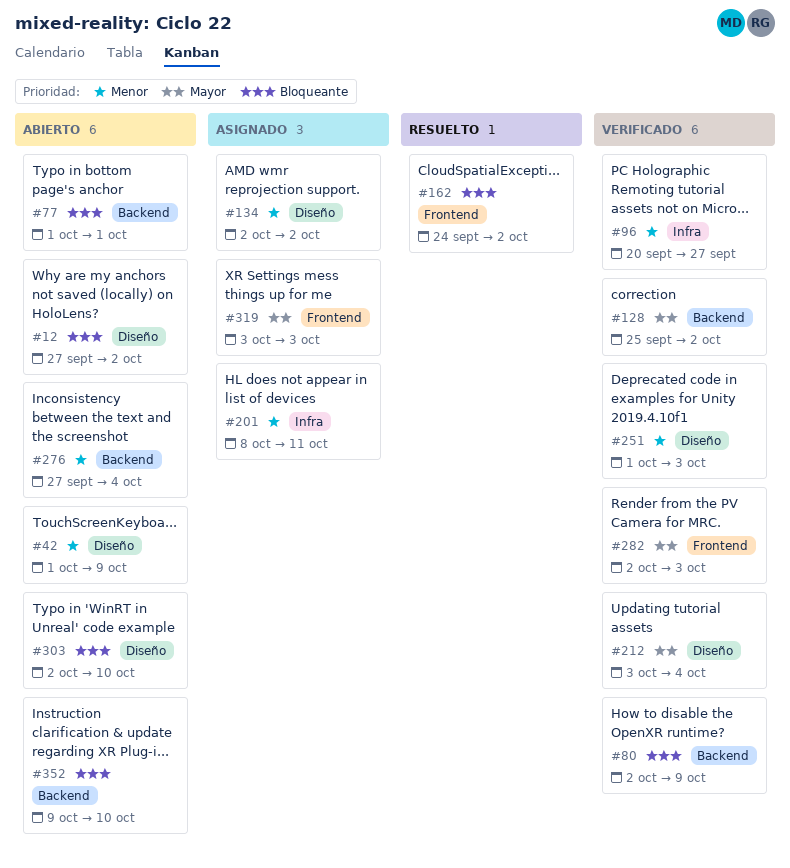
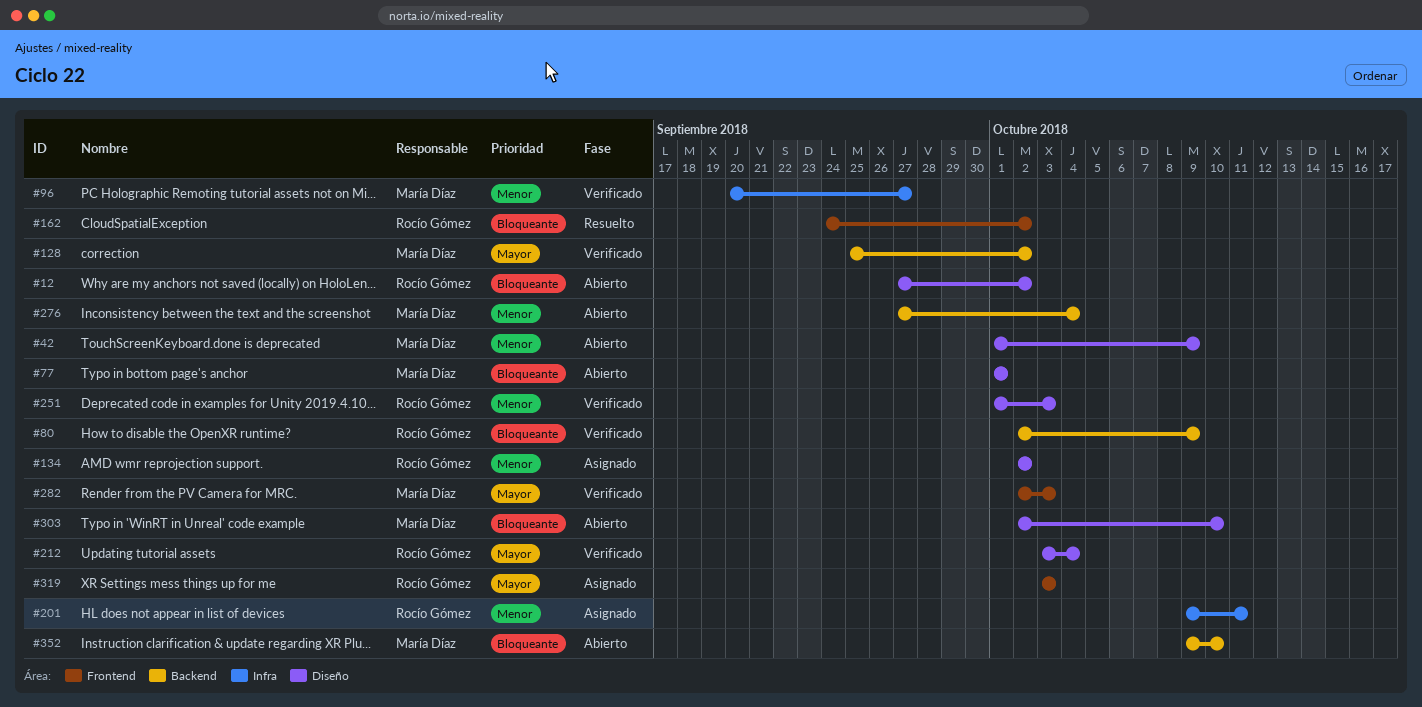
#77, label: Backend -> Diseño
#201, start: Oct 8 -> Oct 9

